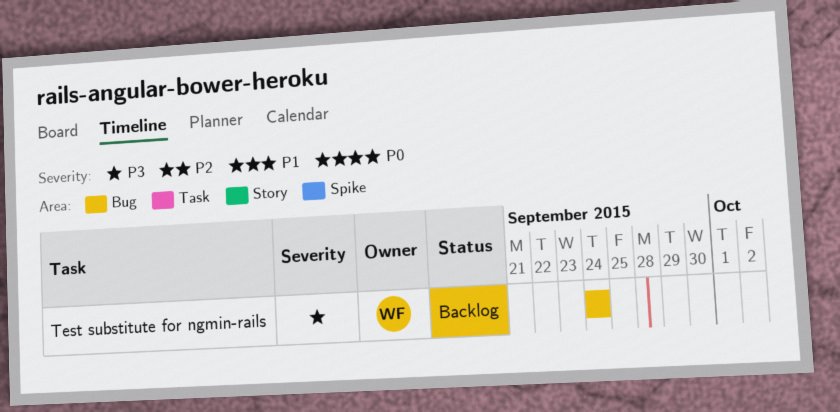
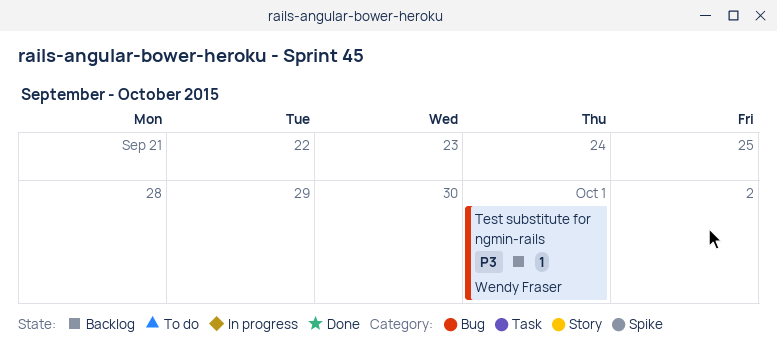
Test substitute for ngmin-rails, due: Sep 24 -> Oct 1

